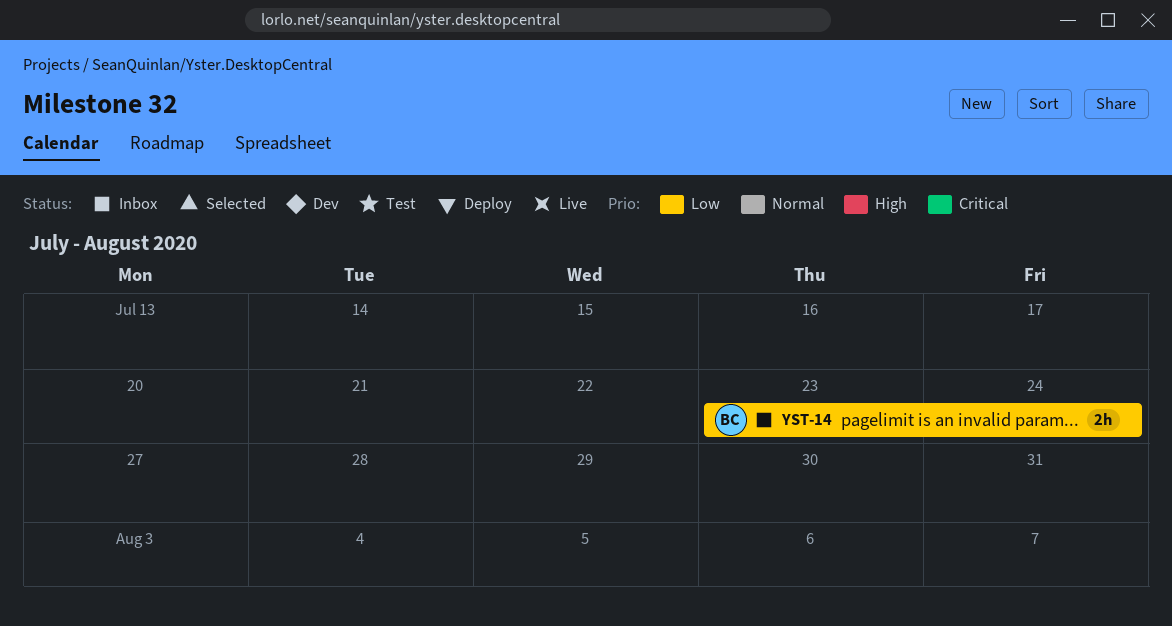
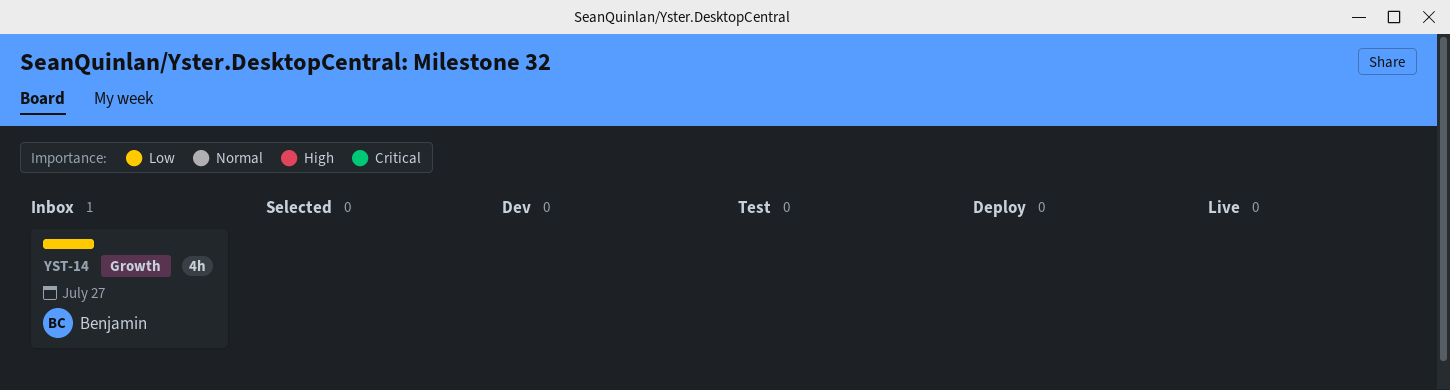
YST-14, estimate: 2h -> 4h
YST-14, due: Jul 24 -> Jul 27

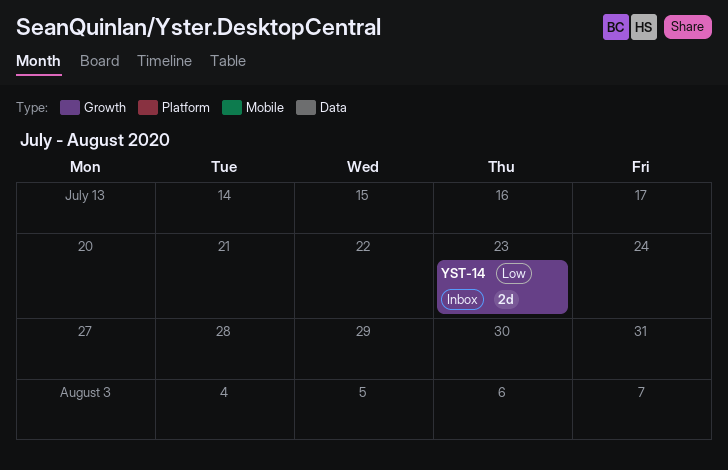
YST-14, estimate: 4h -> 2d
YST-14, due: Jul 27 -> Jul 23

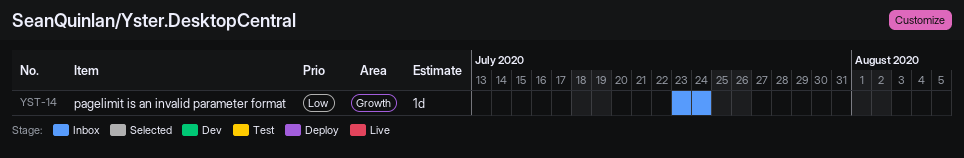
YST-14, estimate: 2d -> 1d
YST-14, due: Jul 23 -> Jul 24

